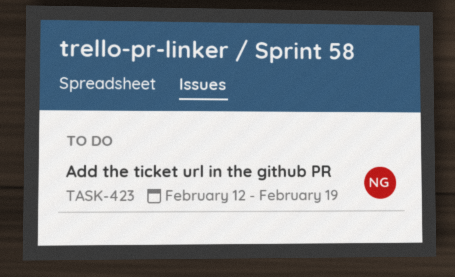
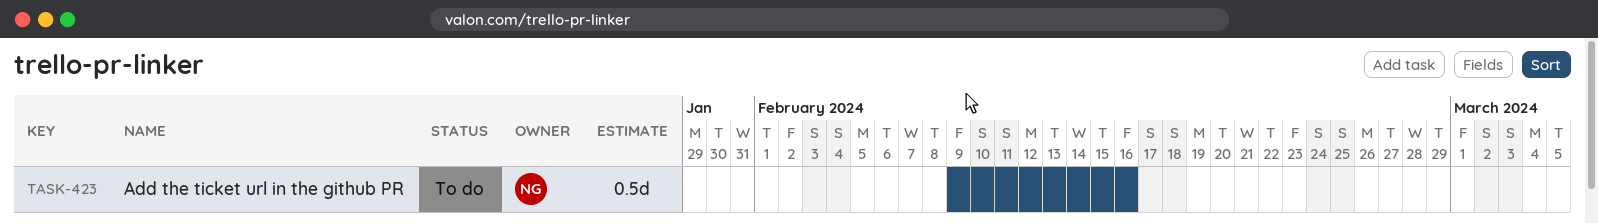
TASK-423, start: Feb 12 -> Feb 9
TASK-423, due: Feb 19 -> Feb 16

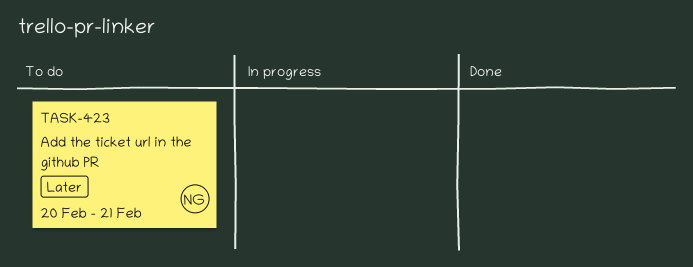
TASK-423, start: Feb 9 -> Feb 20
TASK-423, due: Feb 16 -> Feb 21

